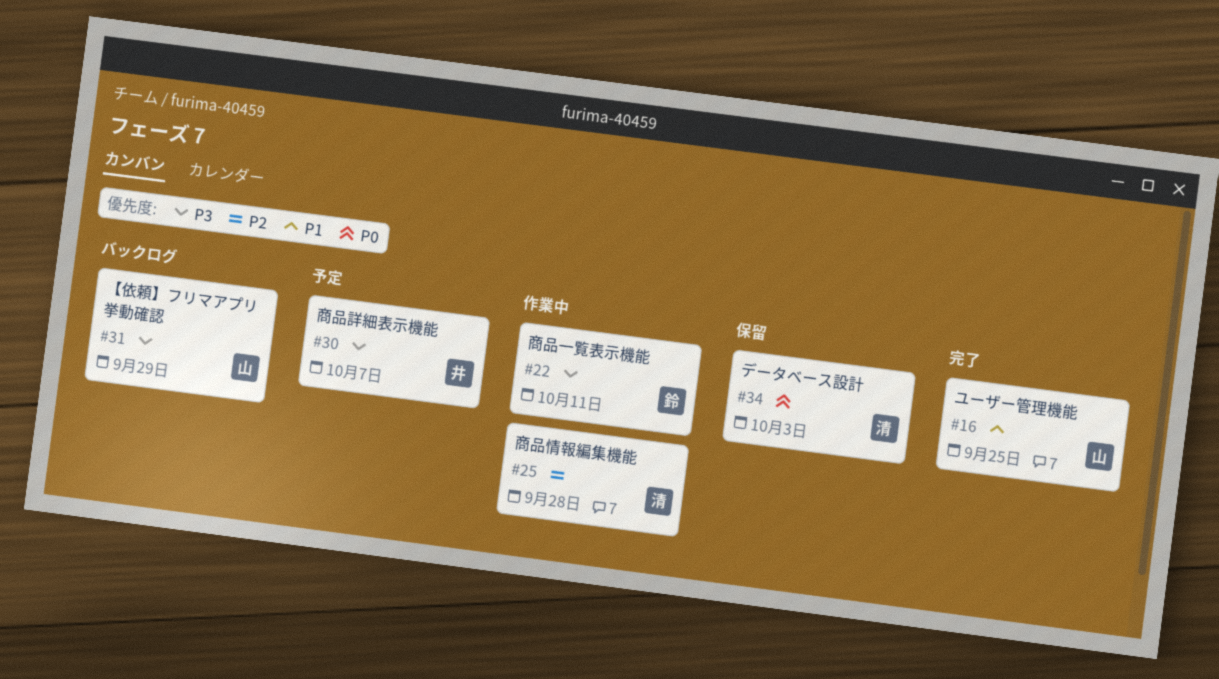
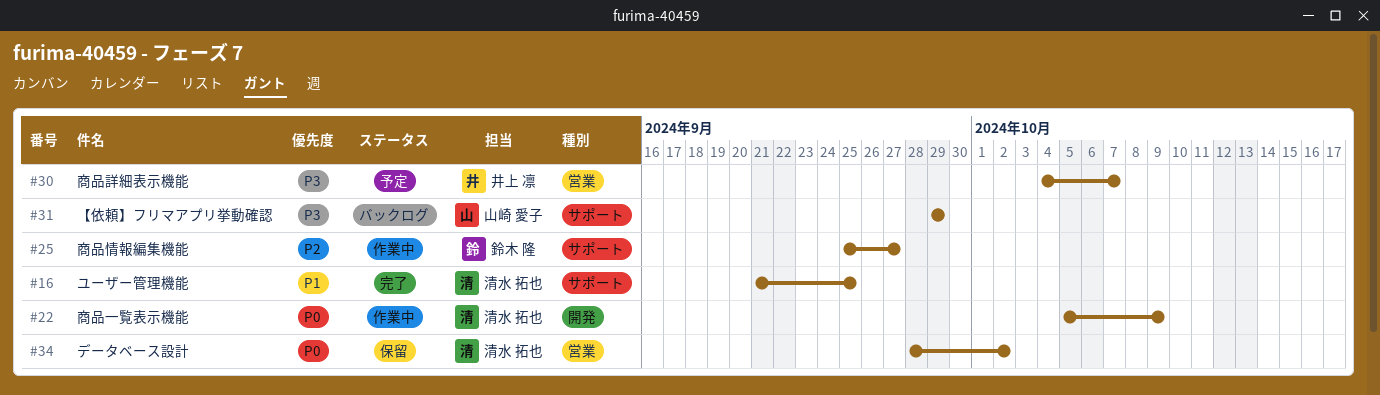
#16, owner: 山崎 愛子 -> 清水 拓也
#22, owner: 鈴木 隆 -> 清水 拓也
#22, priority: P3 -> P0
#22, due: Oct 11 -> Oct 9
#25, owner: 清水 拓也 -> 鈴木 隆
#25, due: Sep 28 -> Sep 27
#34, due: Oct 3 -> Oct 2

